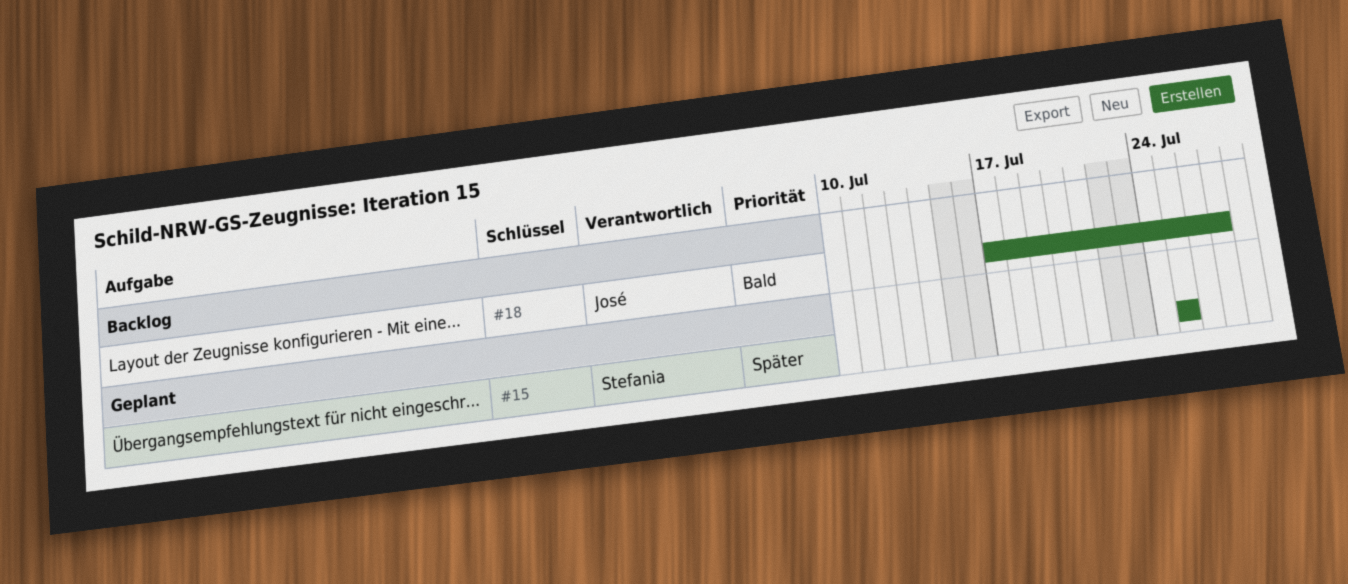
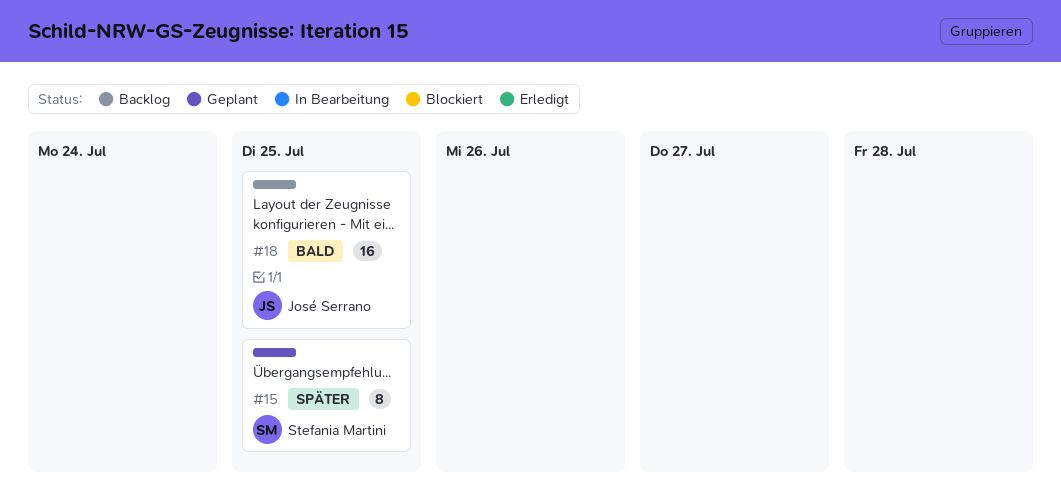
#18, due: Jul 27 -> Jul 25

